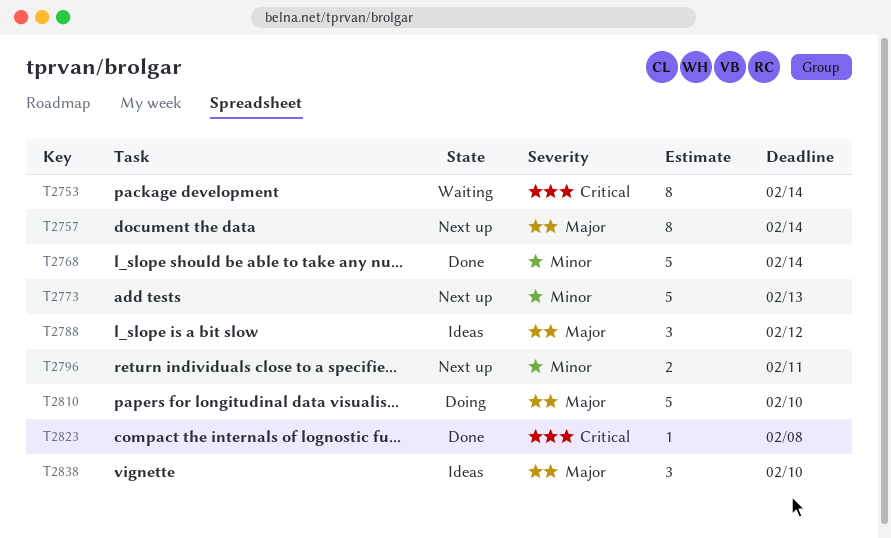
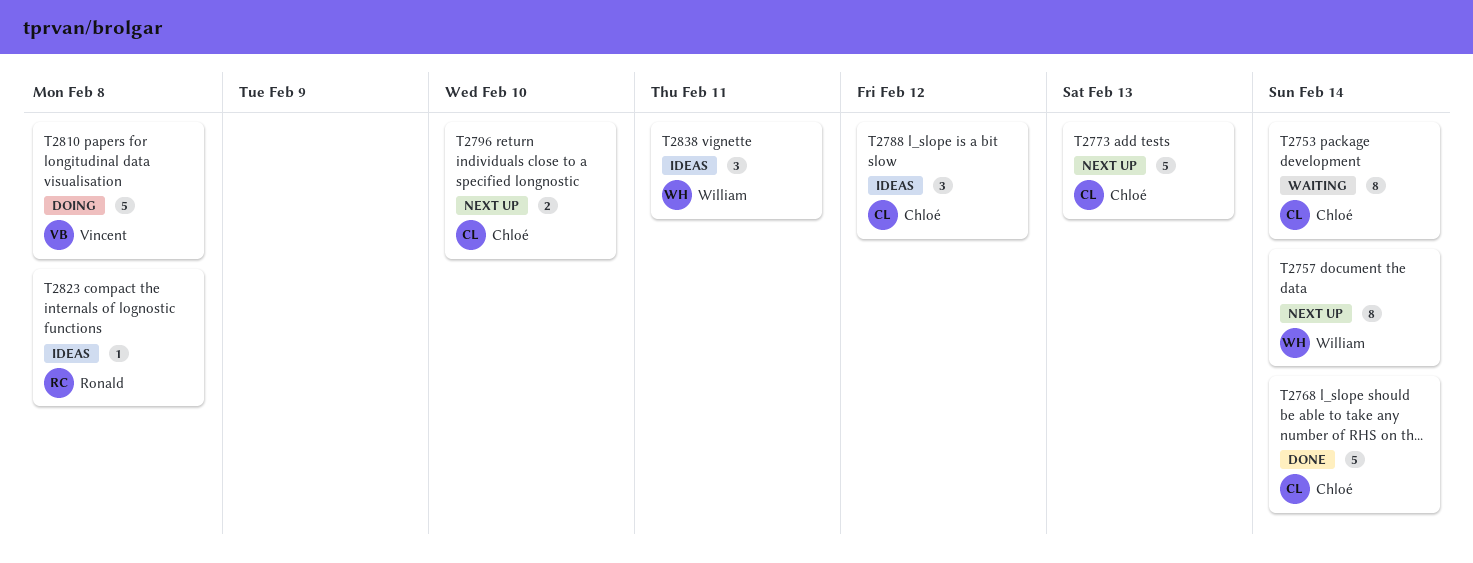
T2796, due: Feb 11 -> Feb 10
T2810, due: Feb 10 -> Feb 8
T2823, status: Done -> Ideas
T2838, due: Feb 10 -> Feb 11

